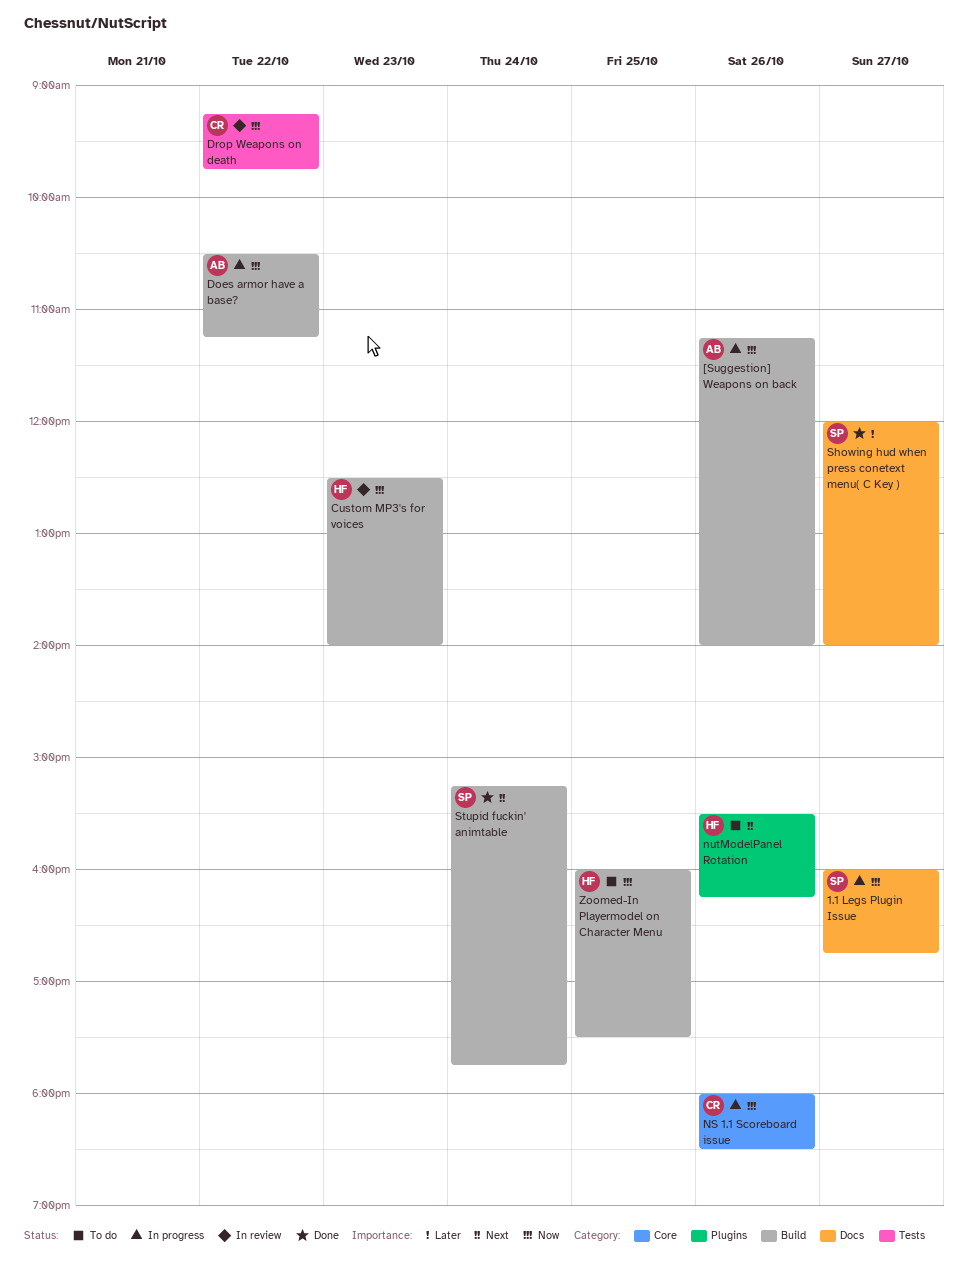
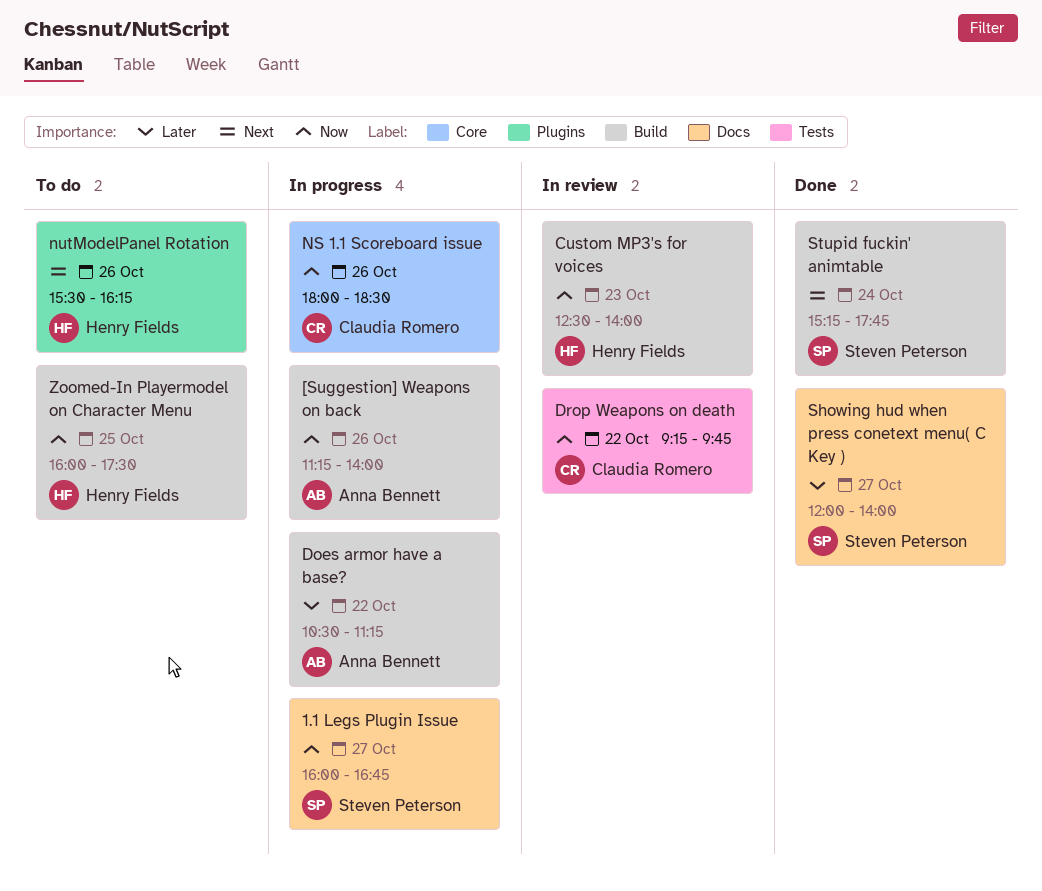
Does armor have a base?, priority: Now -> Later

